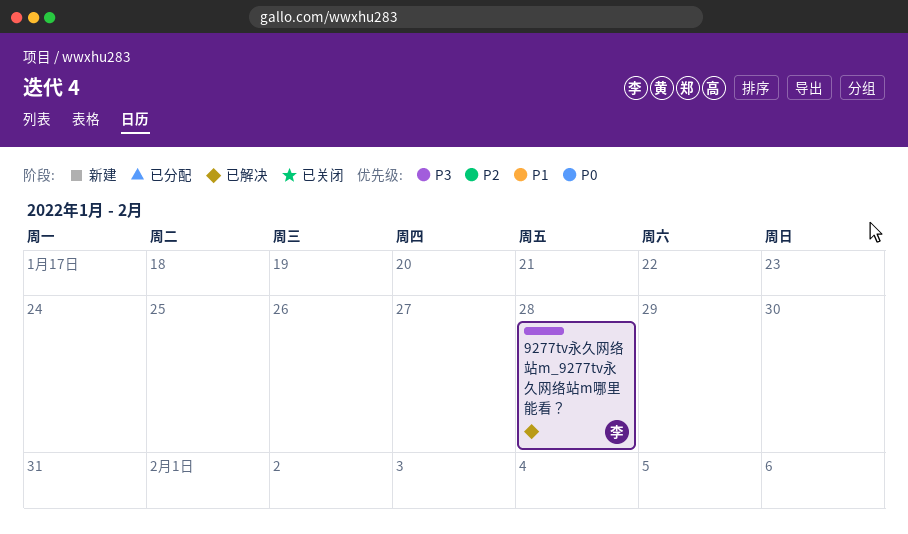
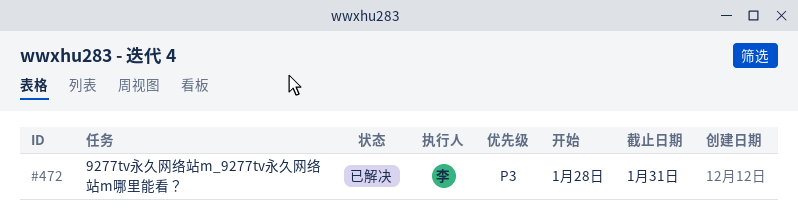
9277tv永久网络站m_9277tv永久网络站m哪里能看？, due: Jan 28 -> Jan 31

